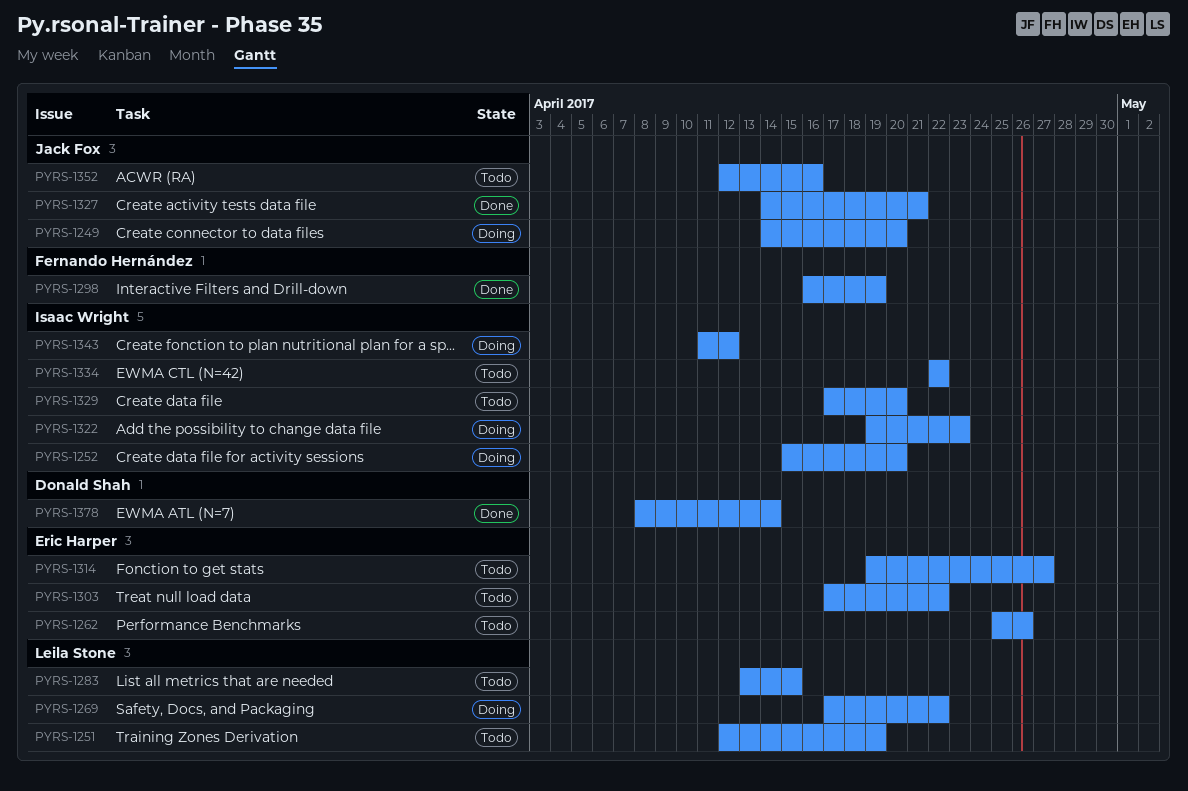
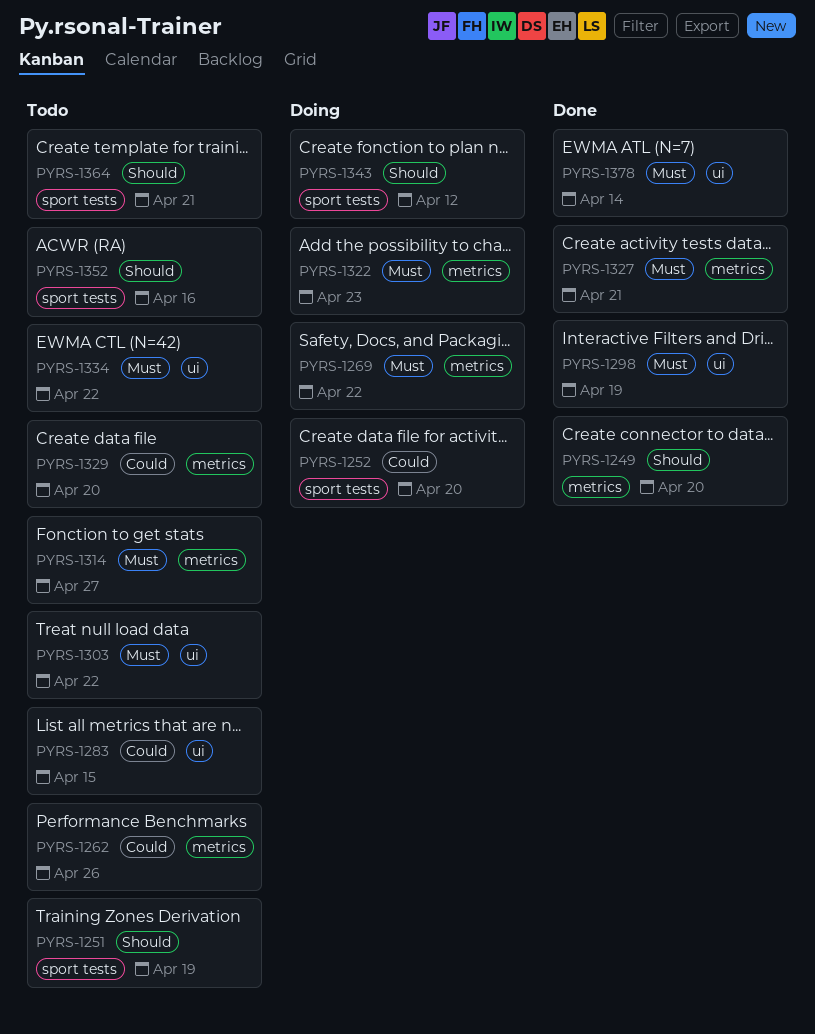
PYRS-1249, status: Doing -> Done
PYRS-1364: none -> present

